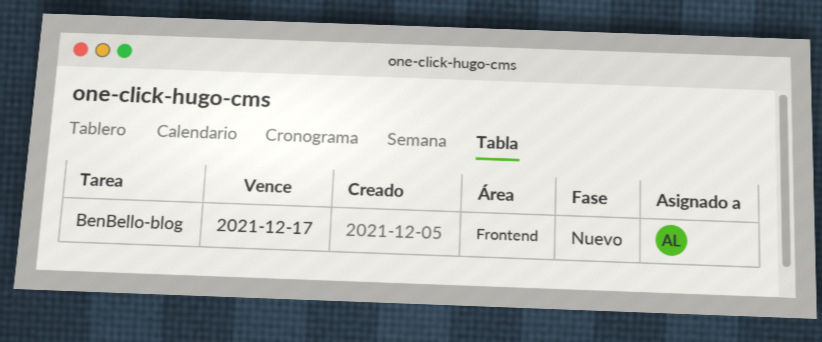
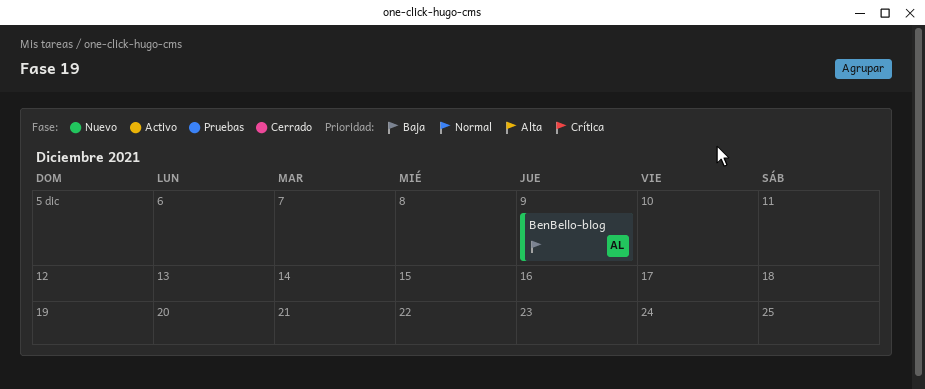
BenBello-blog, due: Dec 17 -> Dec 9

